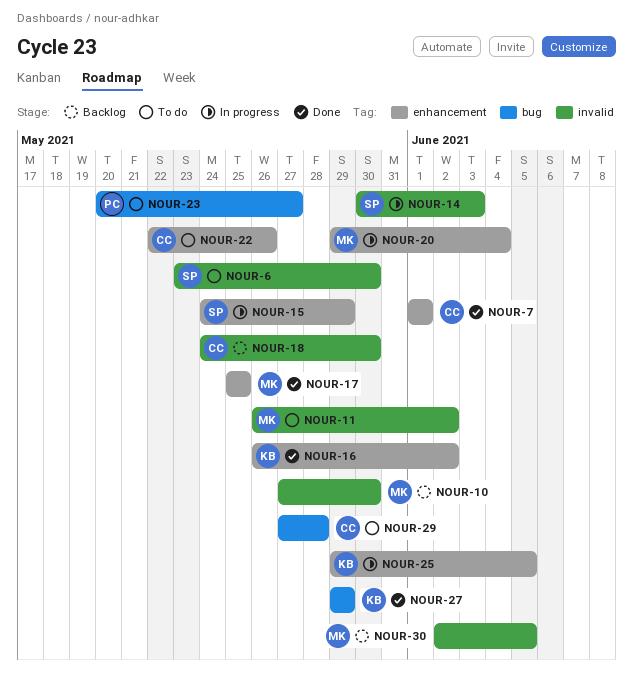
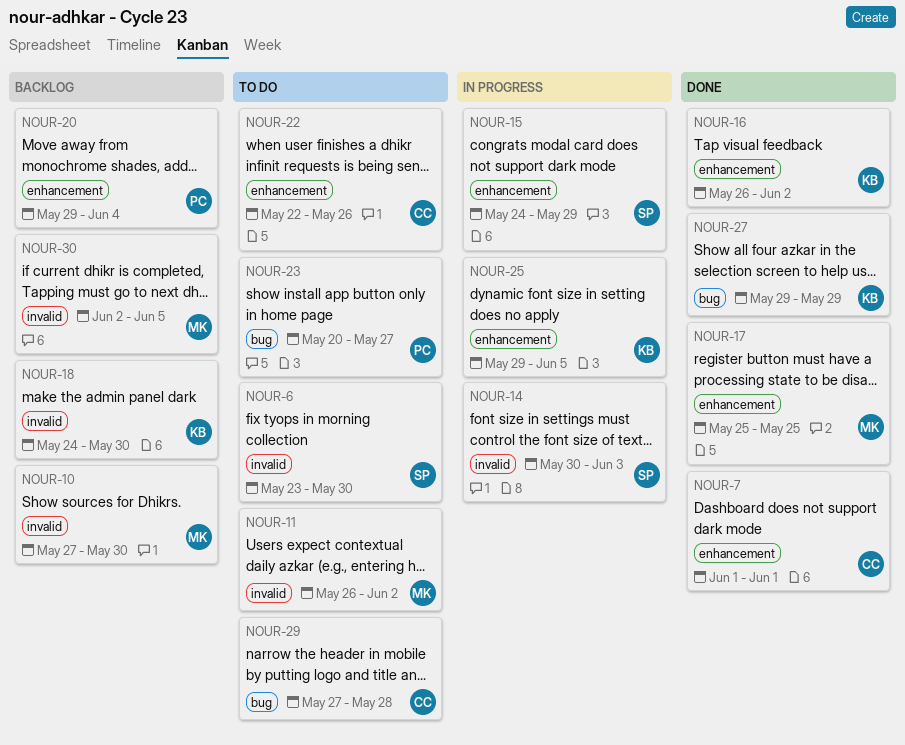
NOUR-18, owner: CC -> KB
NOUR-20, status: In progress -> Backlog
NOUR-20, owner: MK -> PC

